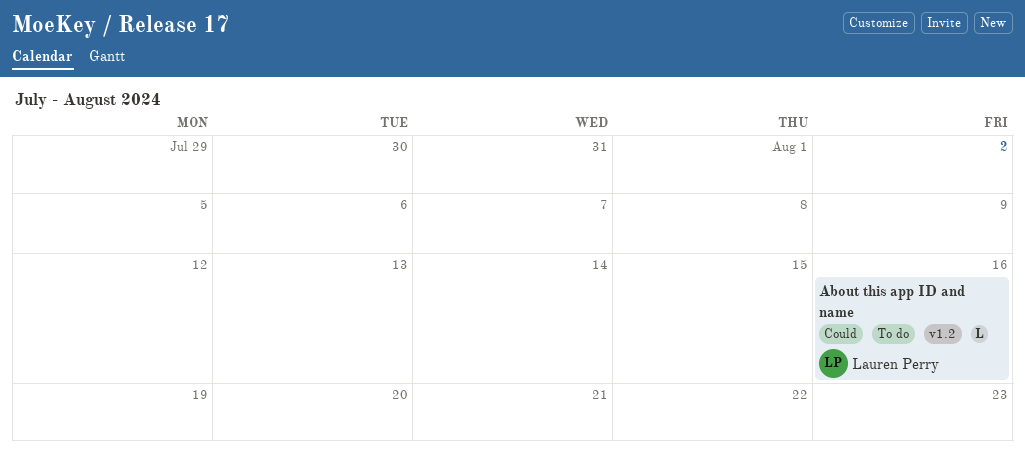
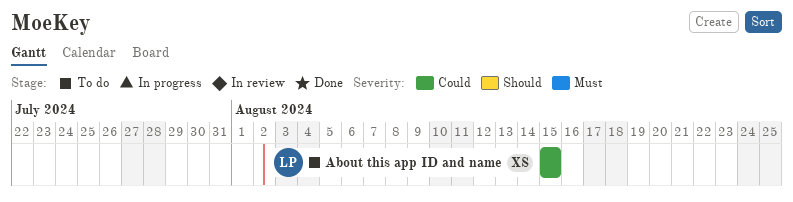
About this app ID and name, estimate: L -> XS
About this app ID and name, due: Aug 16 -> Aug 15

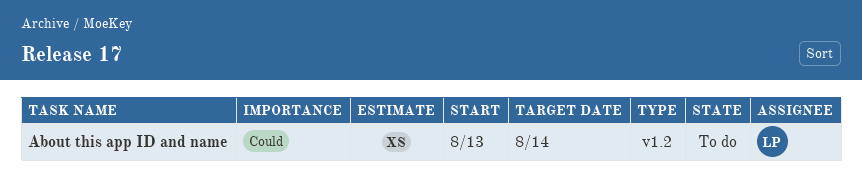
About this app ID and name, start: Aug 15 -> Aug 13
About this app ID and name, due: Aug 15 -> Aug 14

